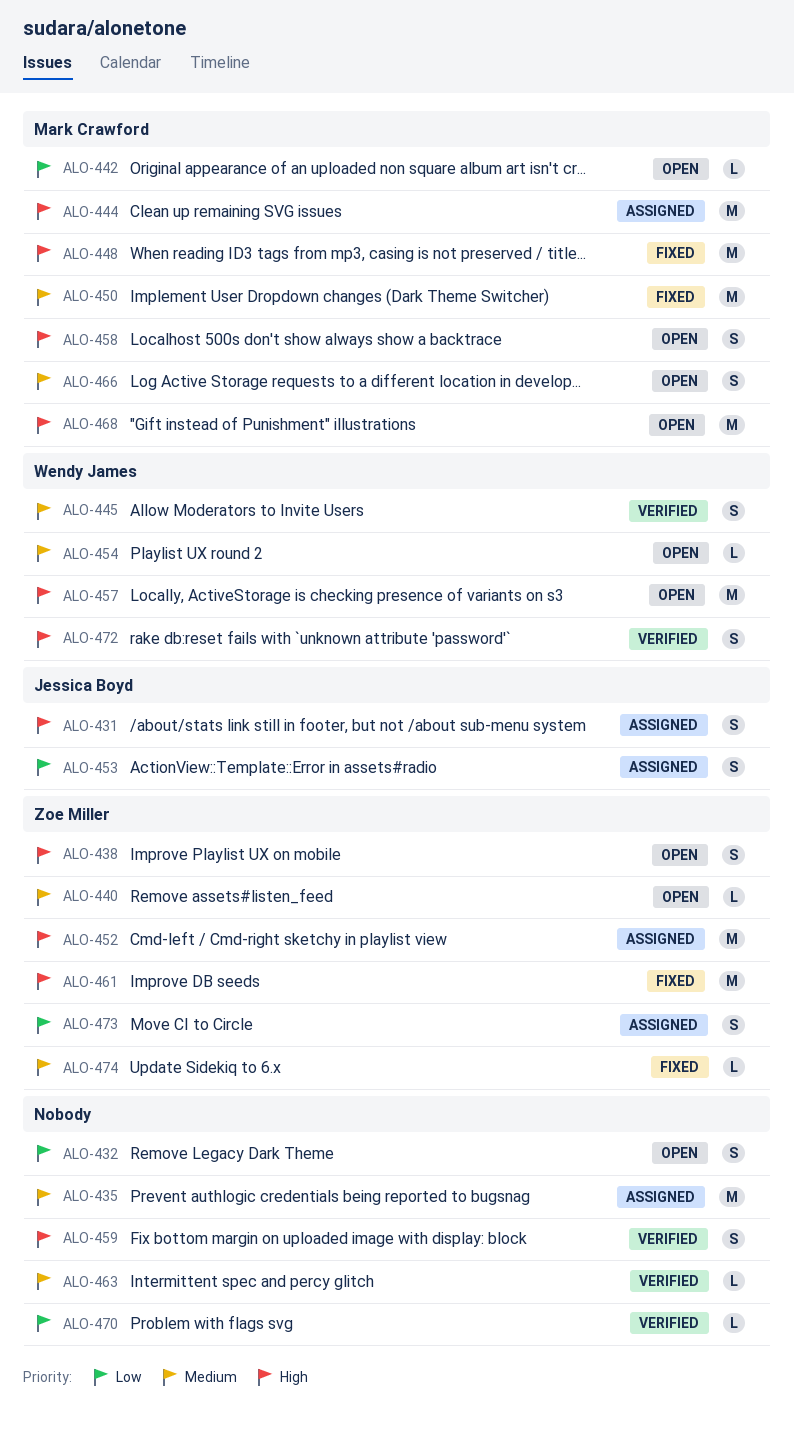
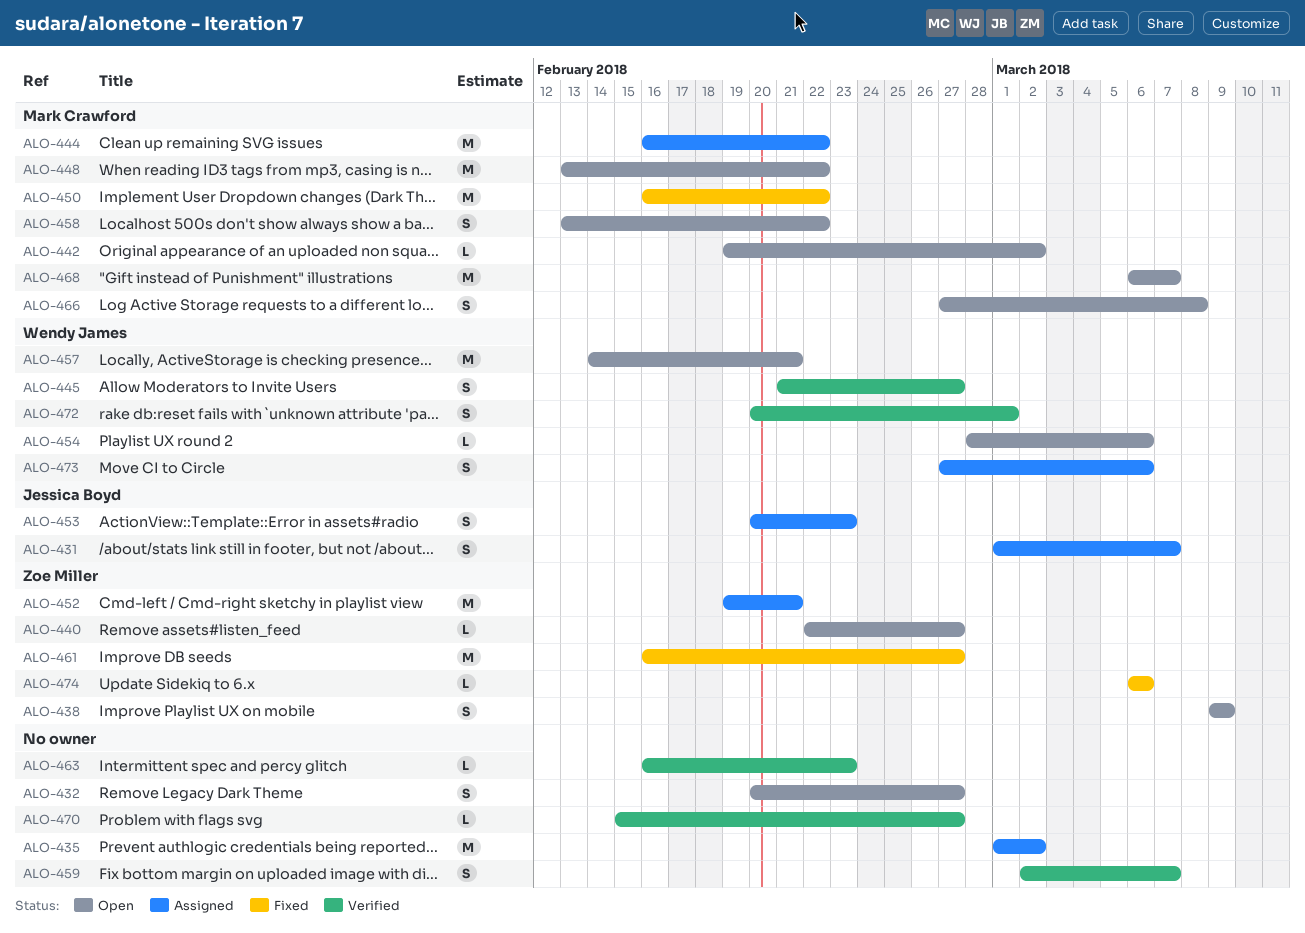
ALO-448, status: Fixed -> Open
ALO-473, owner: Zoe Miller -> Wendy James

